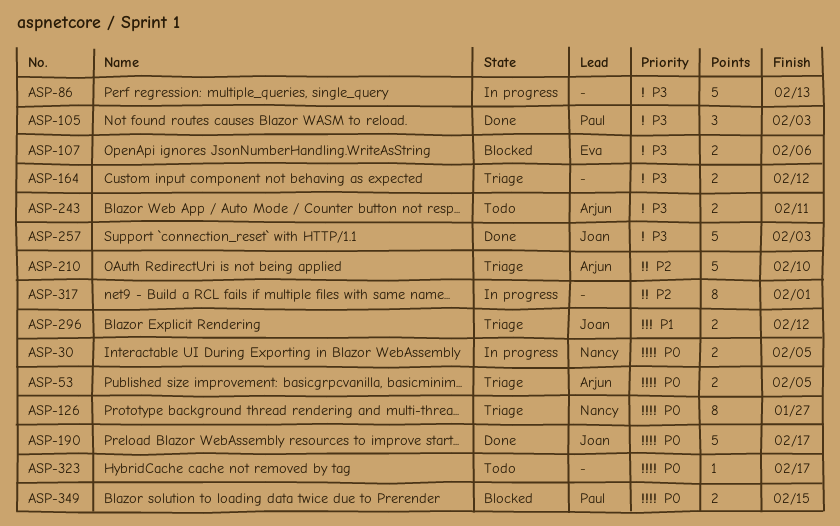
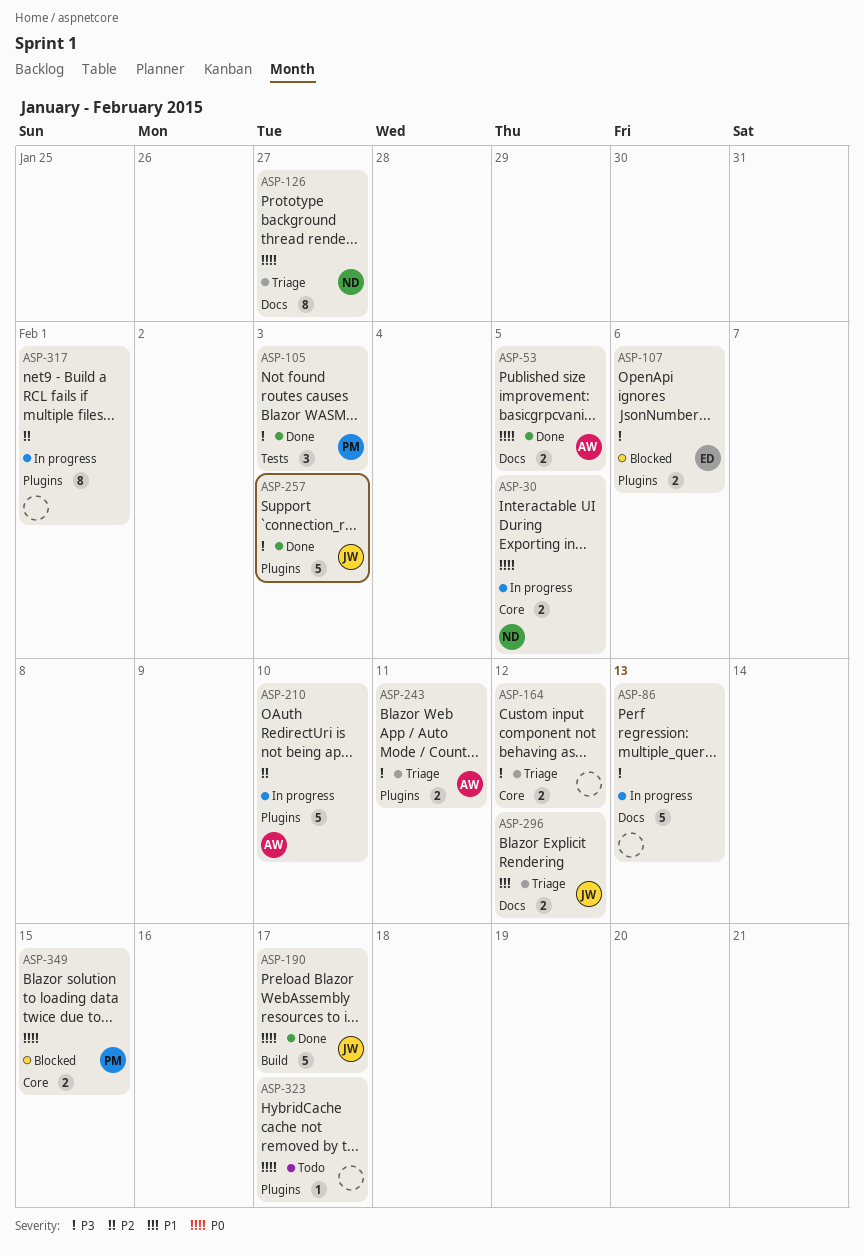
ASP-53, status: Triage -> Done
ASP-210, status: Triage -> In progress
ASP-243, status: Todo -> Triage

